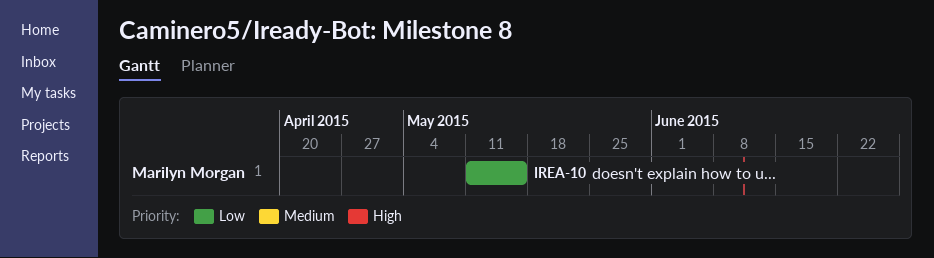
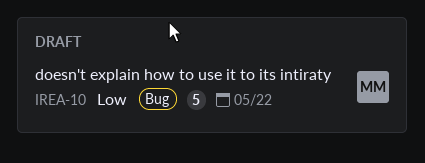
IREA-10, due: May 15 -> May 22

